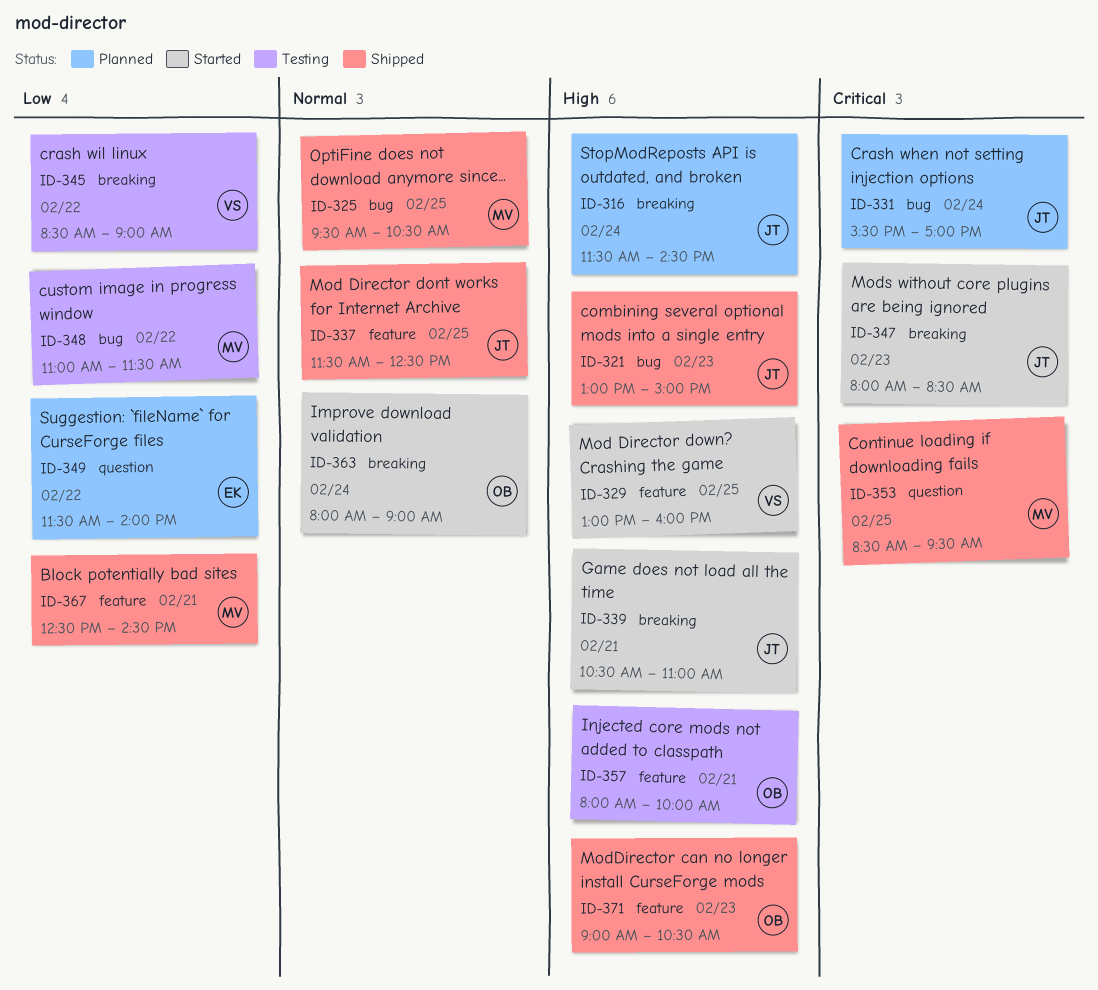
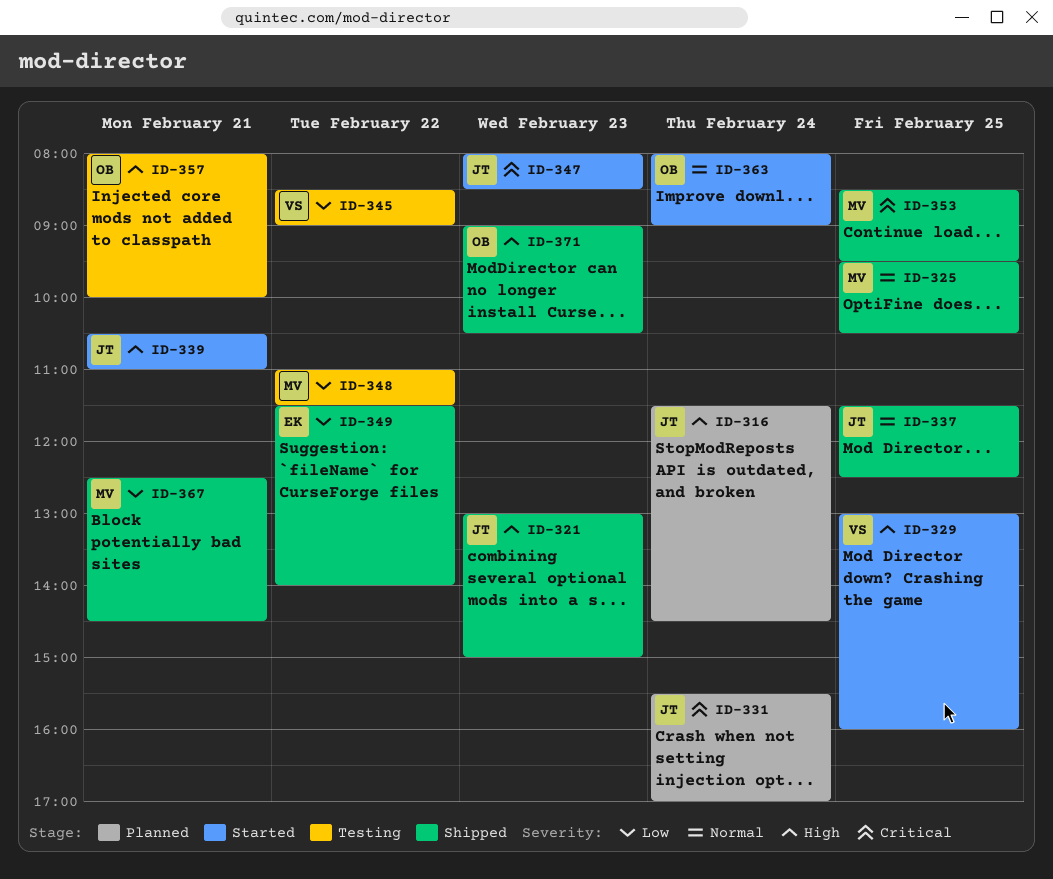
ID-349, status: Planned -> Shipped

